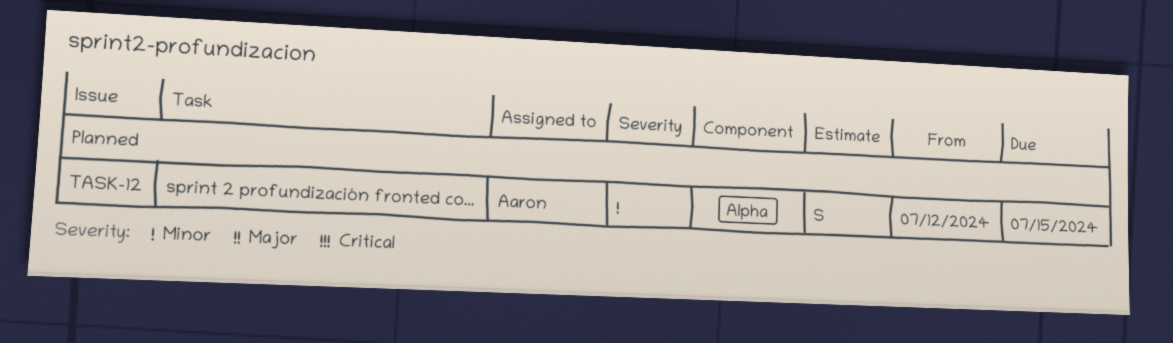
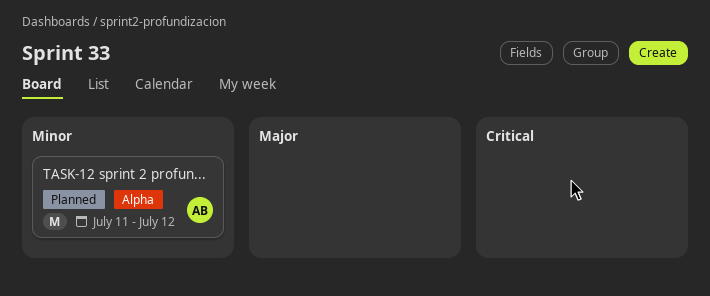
TASK-12, estimate: S -> M
TASK-12, start: Jul 12 -> Jul 11
TASK-12, due: Jul 15 -> Jul 12

